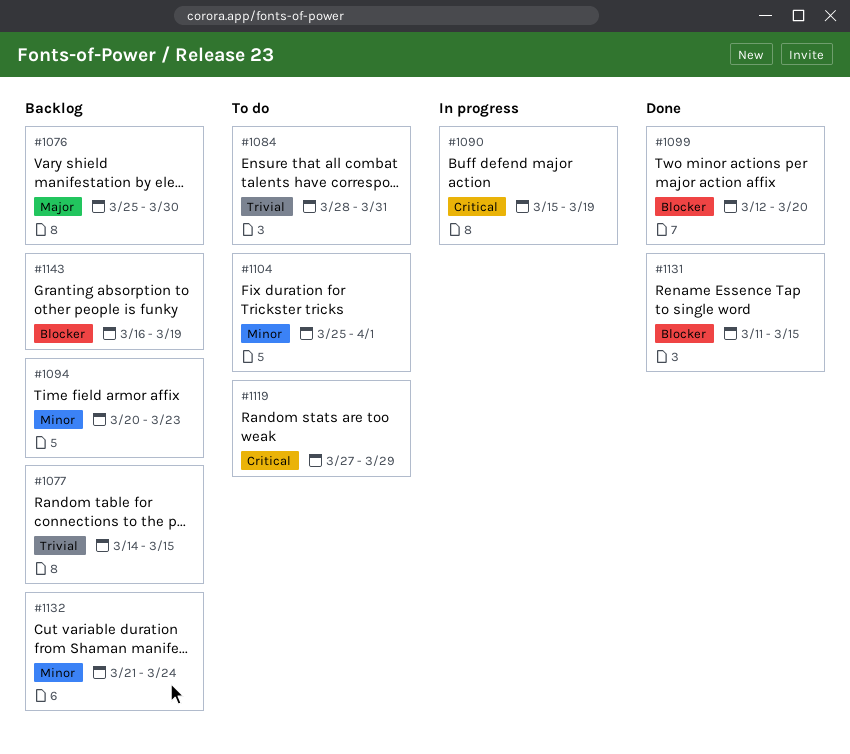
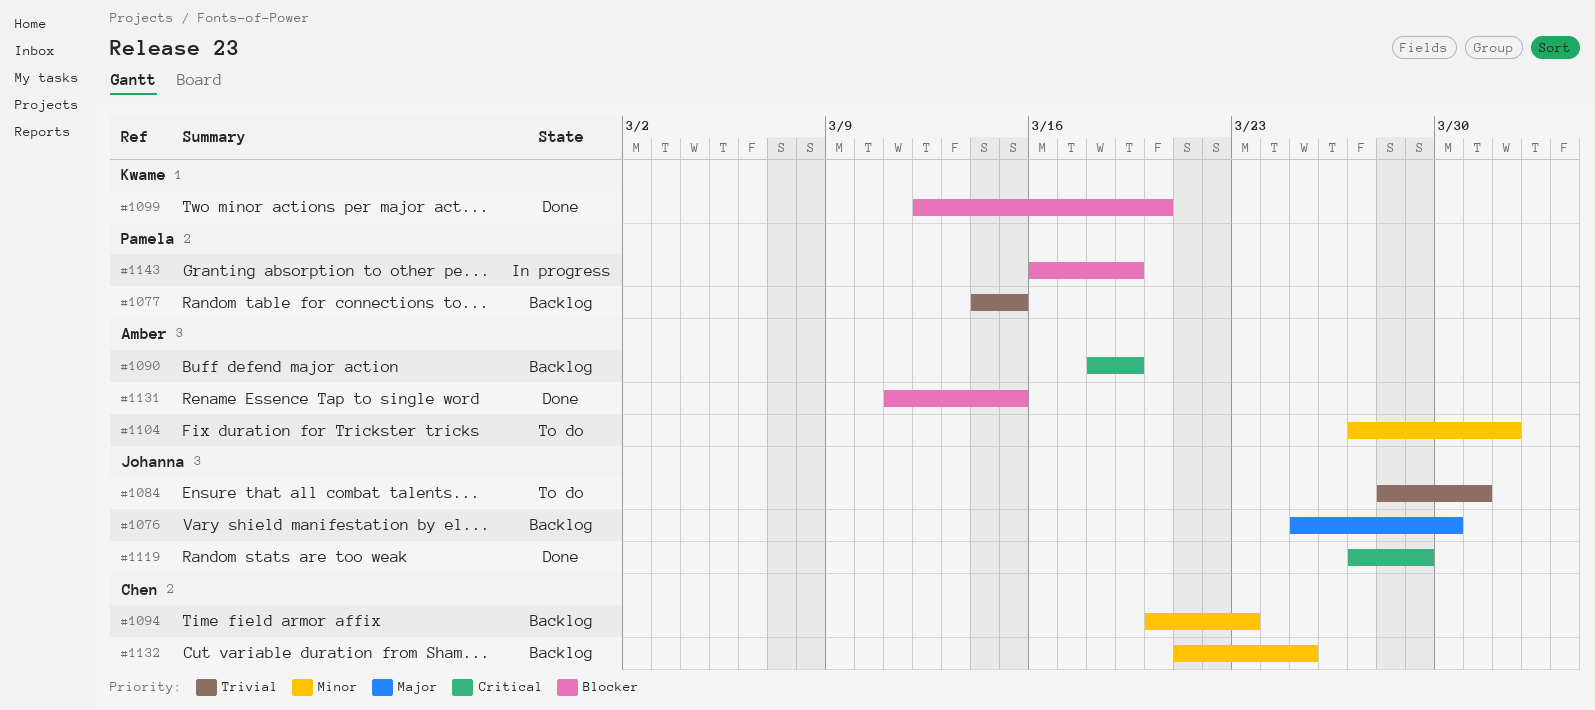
#1090, status: In progress -> Backlog
#1090, start: Mar 15 -> Mar 18
#1104, start: Mar 25 -> Mar 27
#1119, status: To do -> Done
#1132, due: Mar 24 -> Mar 25
#1143, status: Backlog -> In progress

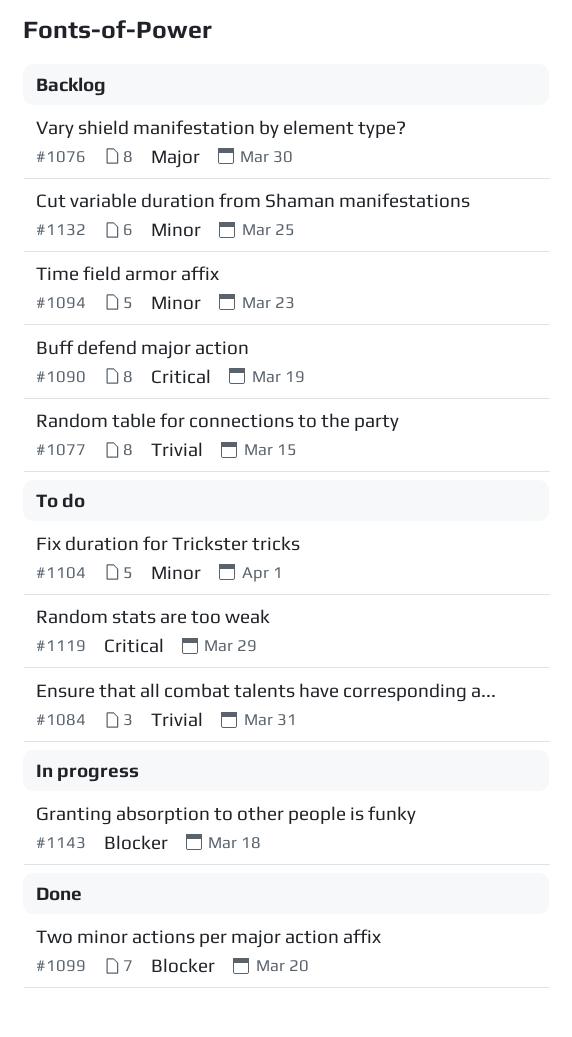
#1119, status: Done -> To do
#1131: present -> none
#1143, due: Mar 19 -> Mar 18

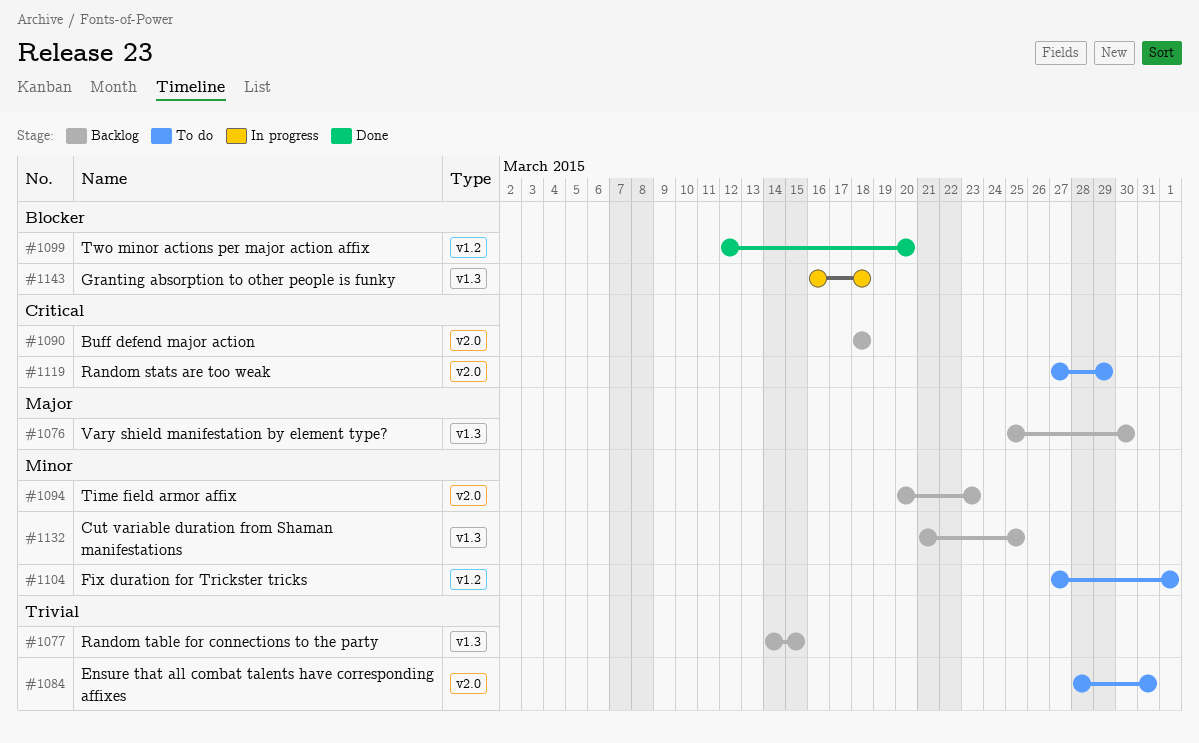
#1090, due: Mar 19 -> Mar 18

